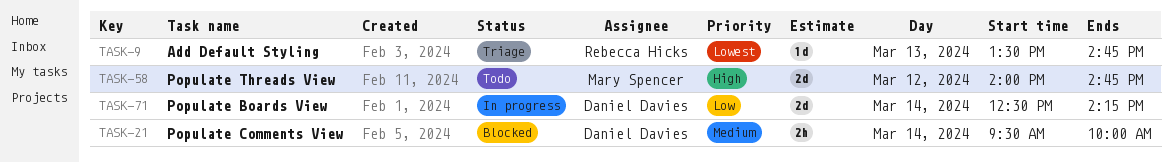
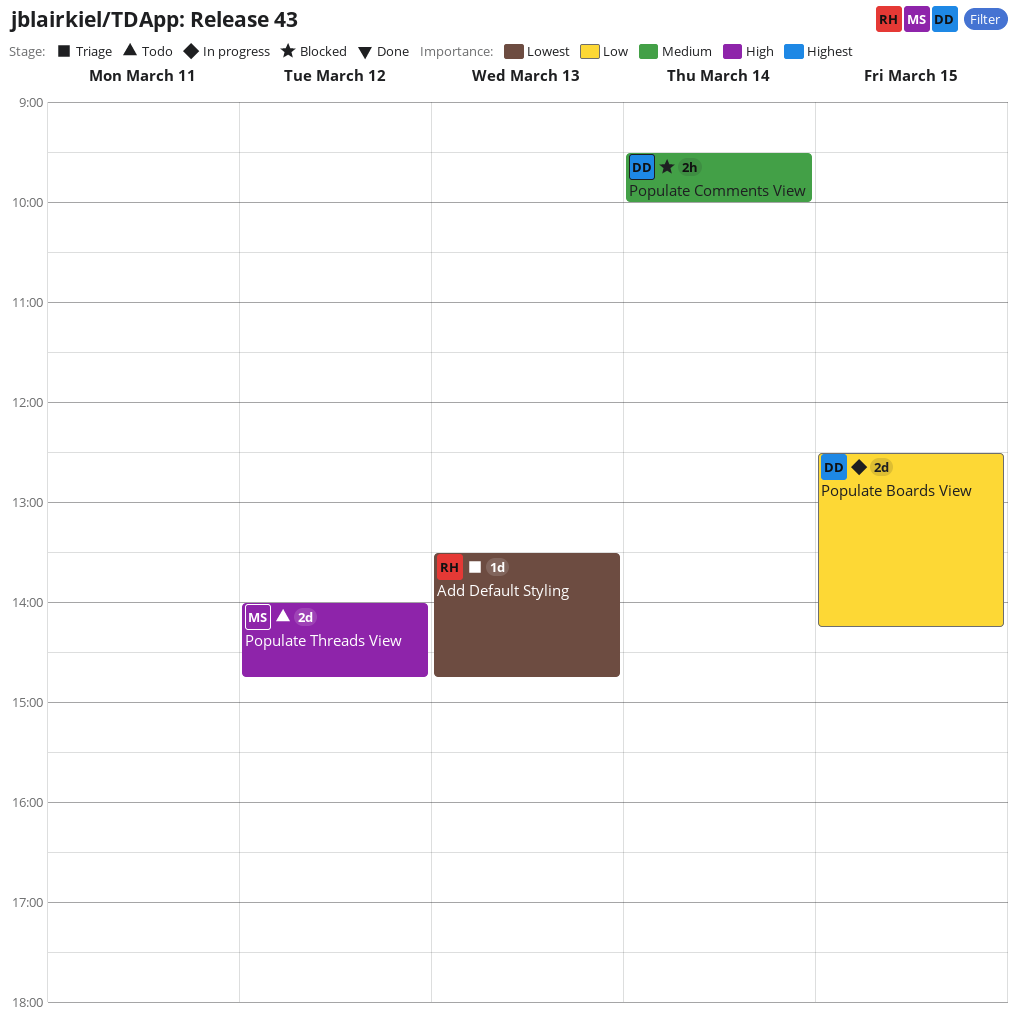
Populate Boards View, day: Mar 14 -> Mar 15

